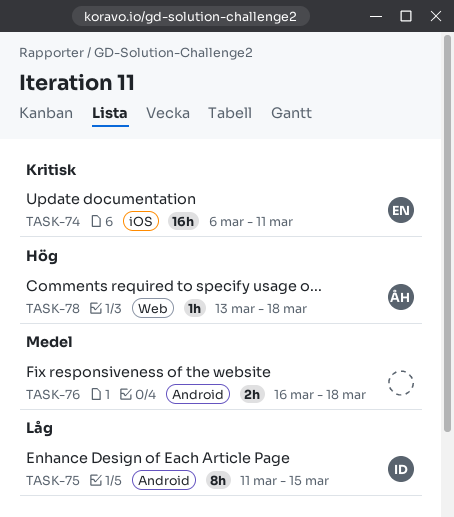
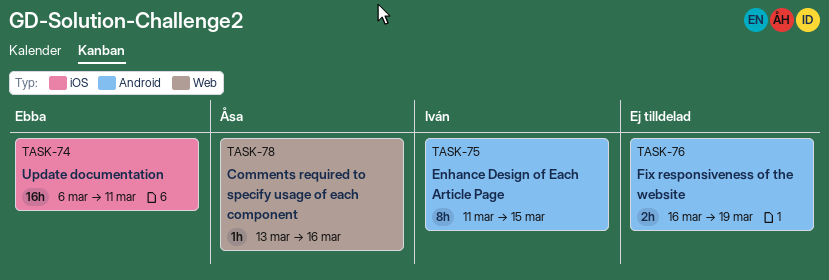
TASK-76, due: Mar 18 -> Mar 19
TASK-78, due: Mar 18 -> Mar 16

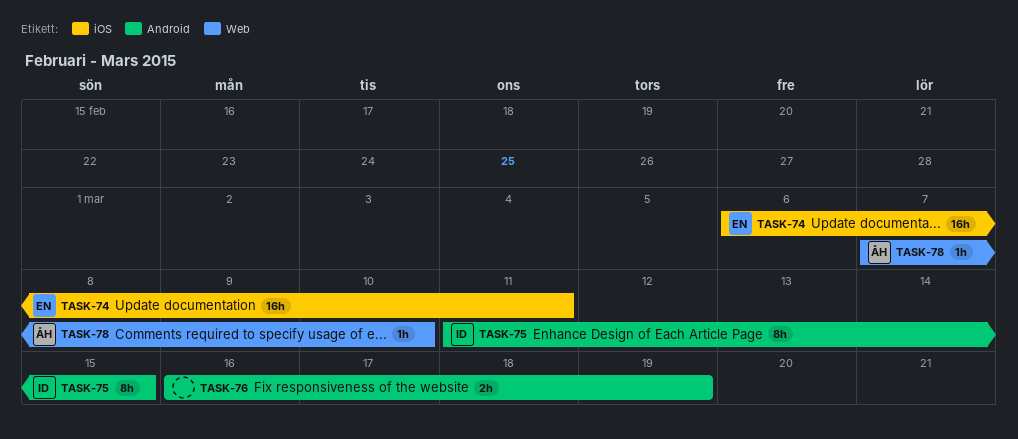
TASK-78, start: Mar 13 -> Mar 7
TASK-78, due: Mar 16 -> Mar 10

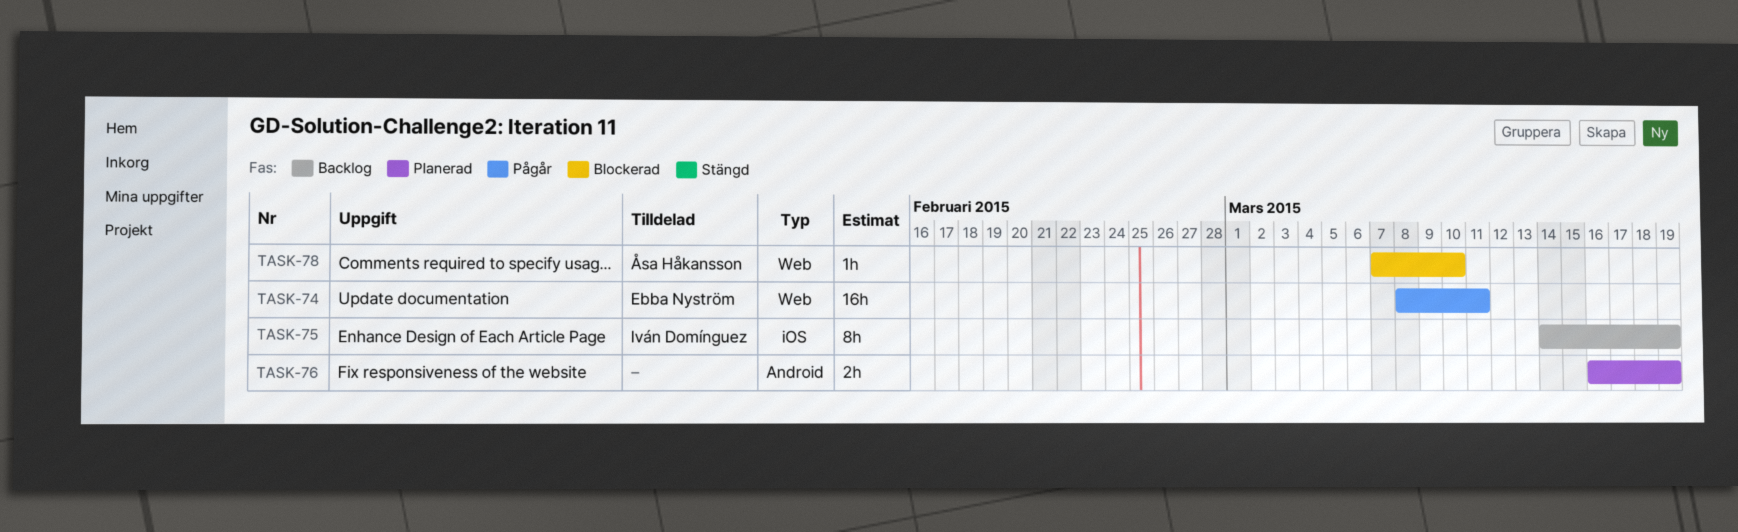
TASK-74, label: iOS -> Web
TASK-74, start: Mar 6 -> Mar 8
TASK-75, label: Android -> iOS
TASK-75, start: Mar 11 -> Mar 14
TASK-75, due: Mar 15 -> Mar 19

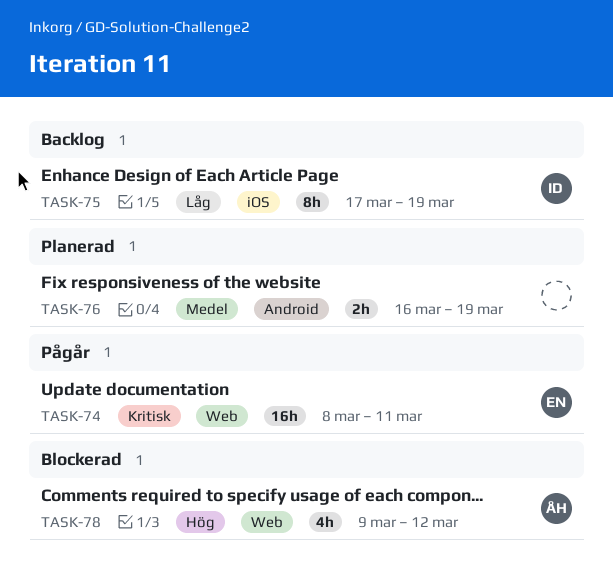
TASK-75, start: Mar 14 -> Mar 17
TASK-78, estimate: 1h -> 4h
TASK-78, start: Mar 7 -> Mar 9
TASK-78, due: Mar 10 -> Mar 12

